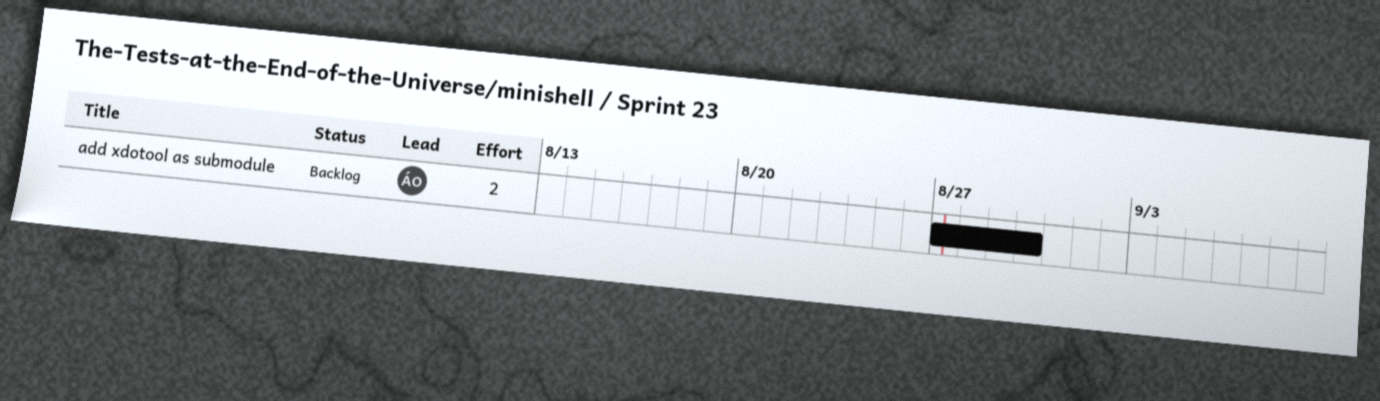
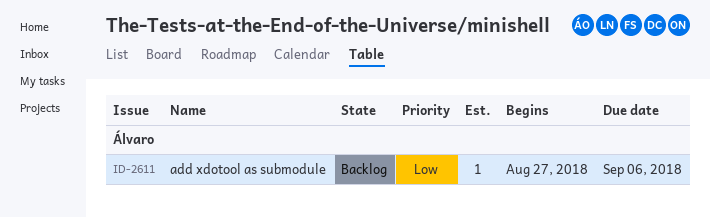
add xdotool as submodule, estimate: 2 -> 1
add xdotool as submodule, due: Aug 30 -> Sep 6

